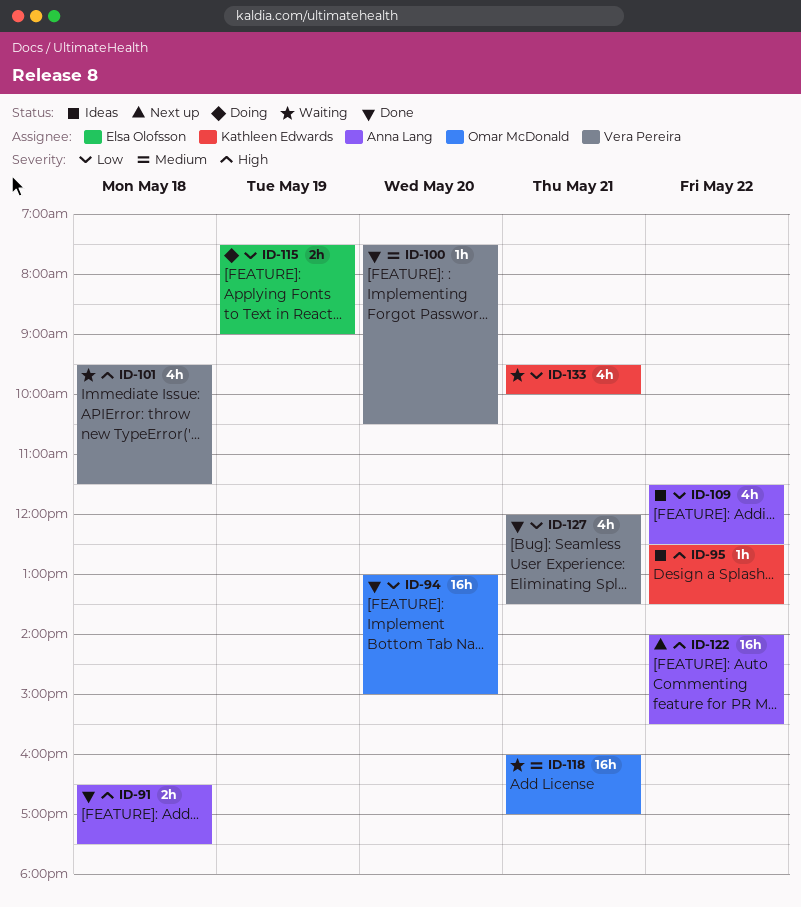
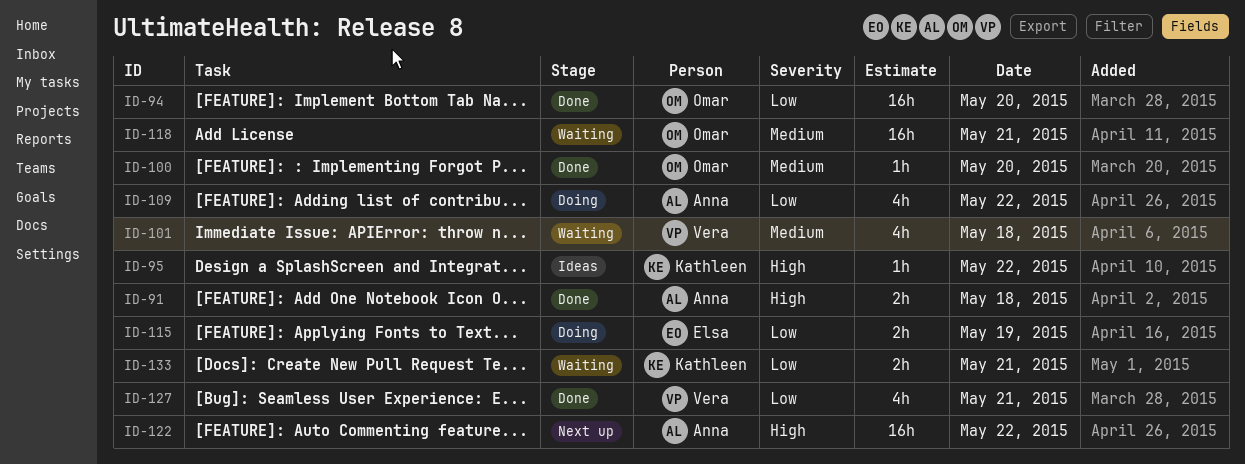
ID-100, owner: Vera Pereira -> Omar McDonald
ID-101, priority: High -> Medium
ID-109, status: Ideas -> Doing
ID-133, estimate: 4h -> 2h

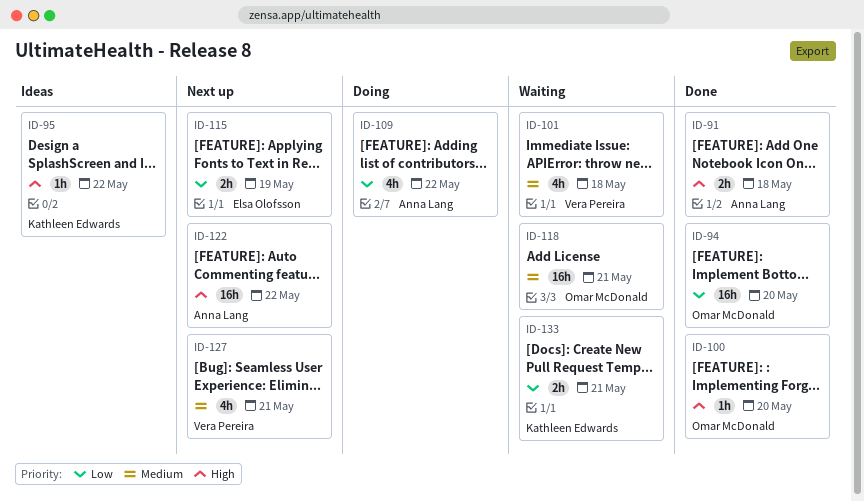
ID-100, priority: Medium -> High
ID-115, status: Doing -> Next up
ID-127, status: Done -> Next up
ID-127, priority: Low -> Medium

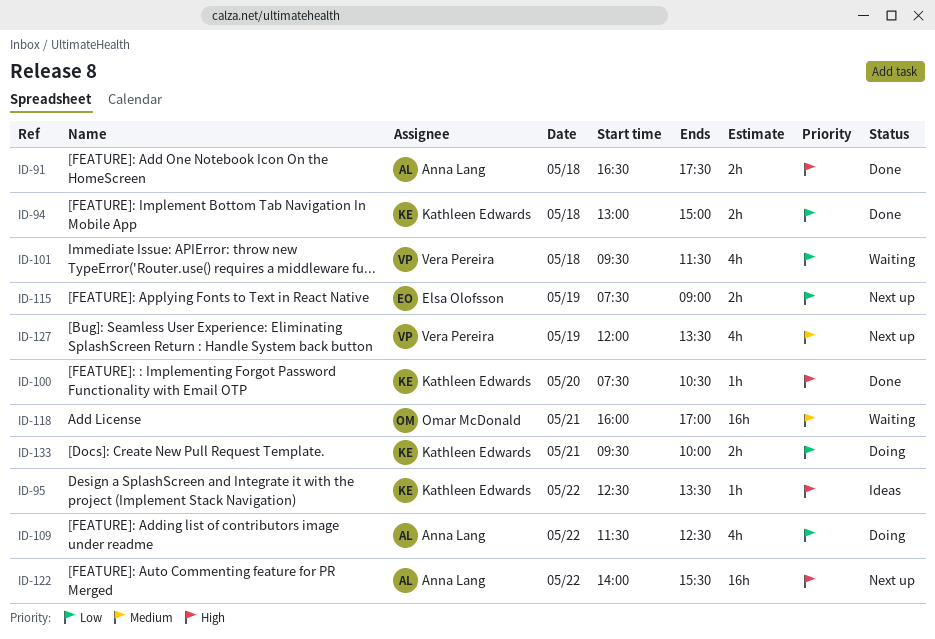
ID-94, owner: Omar McDonald -> Kathleen Edwards
ID-94, estimate: 16h -> 2h
ID-94, day: May 20 -> May 18
ID-100, owner: Omar McDonald -> Kathleen Edwards
ID-101, priority: Medium -> Low
ID-127, day: May 21 -> May 19
ID-133, status: Waiting -> Doing

